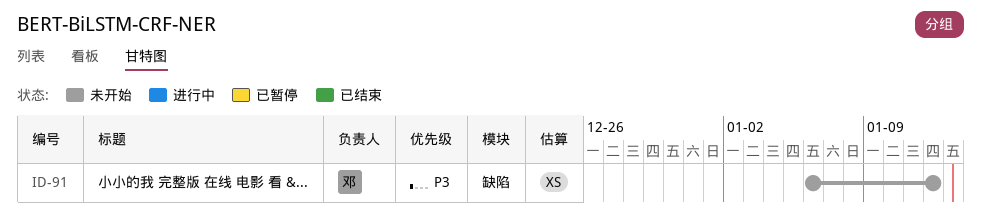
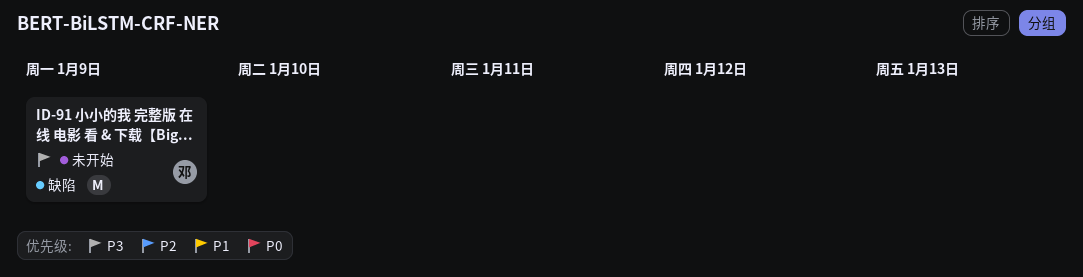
ID-91, estimate: XS -> M
ID-91, due: Jan 12 -> Jan 9

